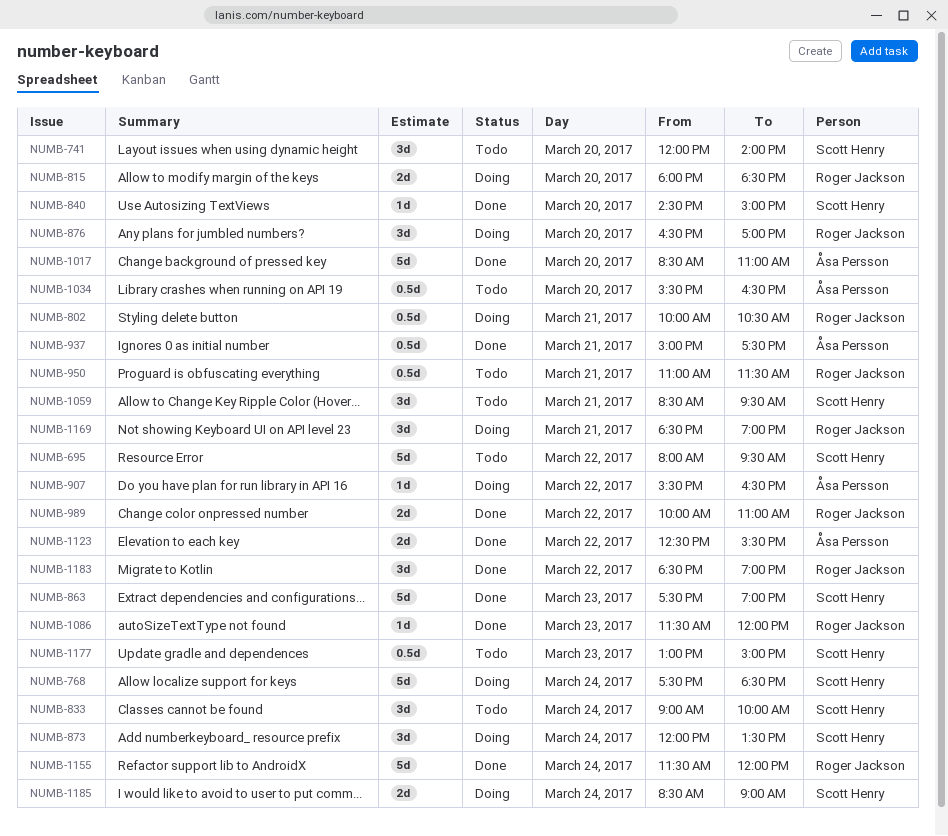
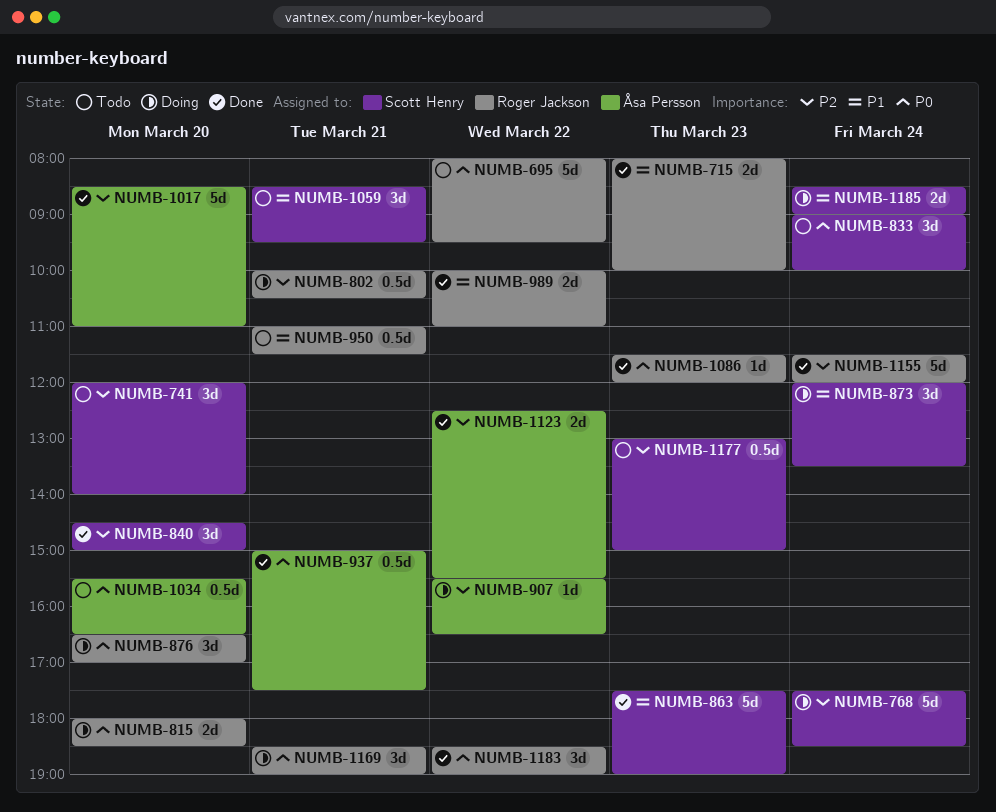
NUMB-695, owner: Scott Henry -> Roger Jackson
NUMB-715: none -> present
NUMB-840, estimate: 1d -> 3d

